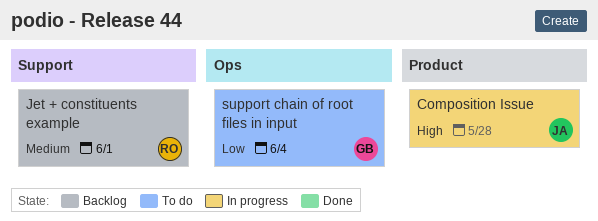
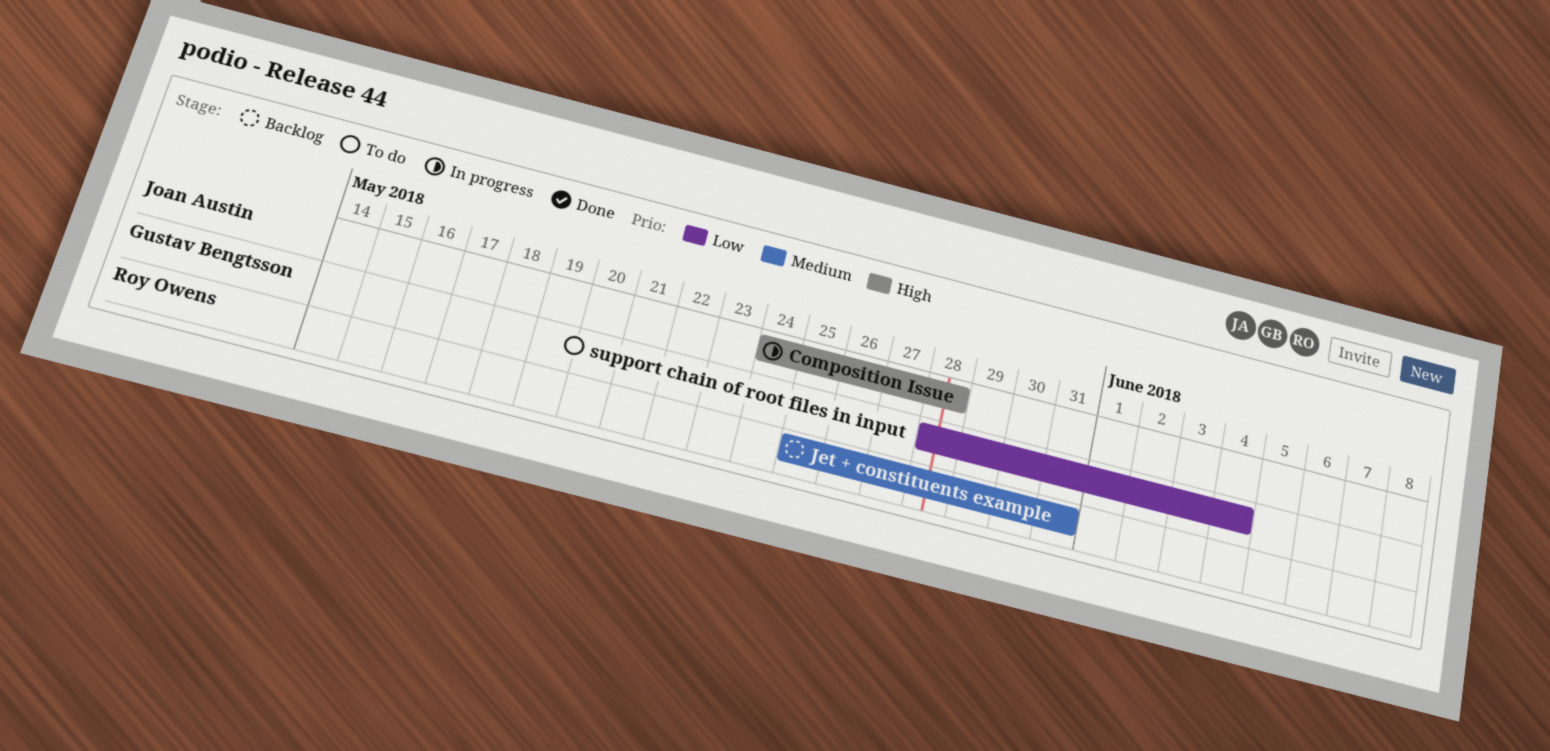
Jet + constituents example, due: Jun 1 -> May 31

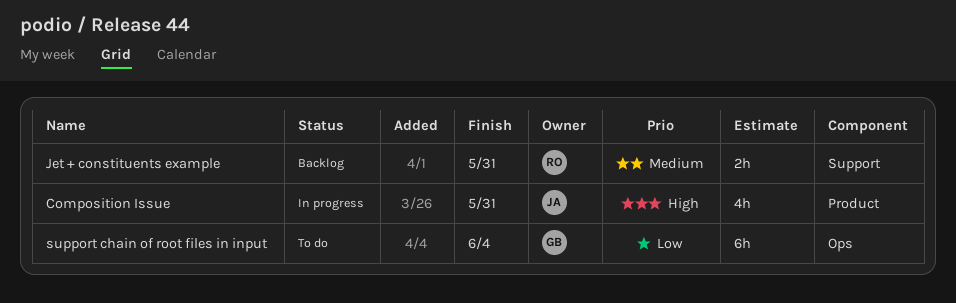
Composition Issue, due: May 28 -> May 31

